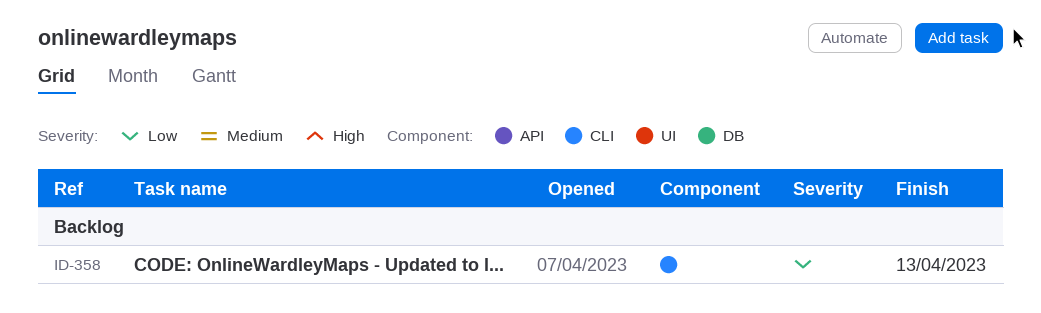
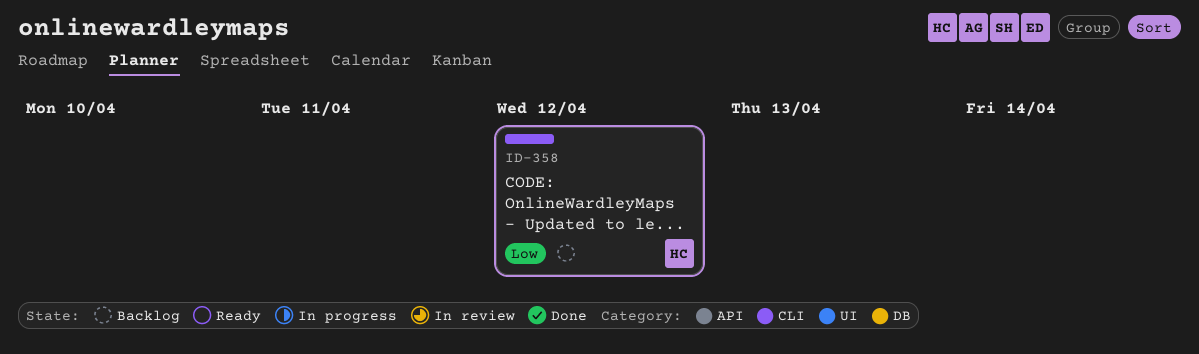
ID-358, due: Apr 13 -> Apr 12

